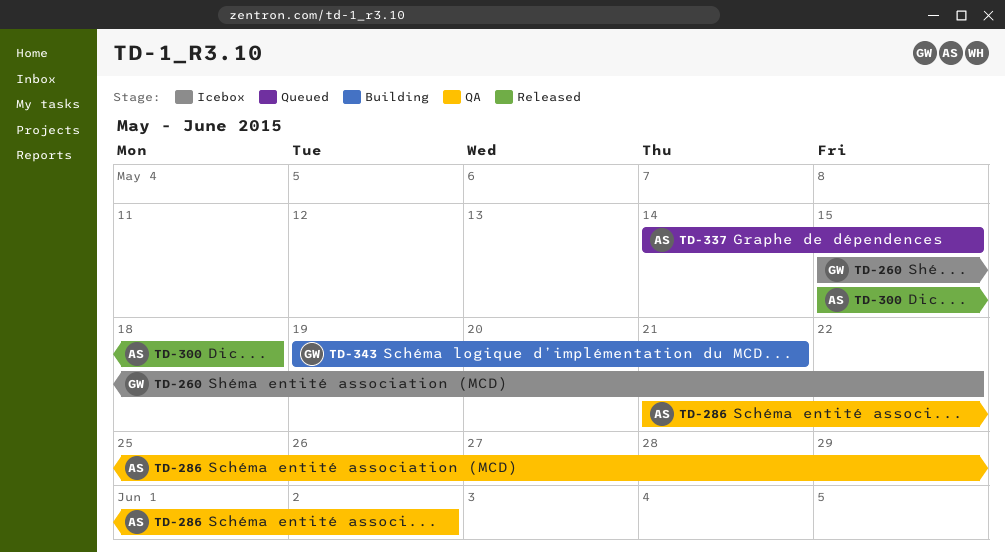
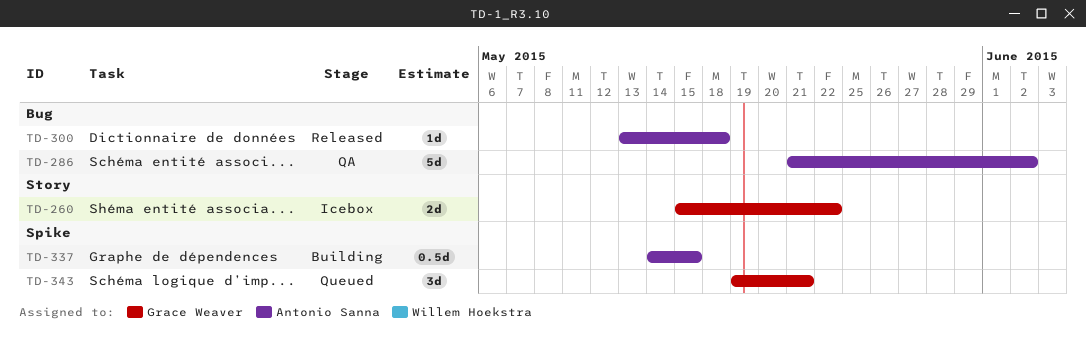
TD-300, start: May 15 -> May 13
TD-337, status: Queued -> Building
TD-343, status: Building -> Queued

